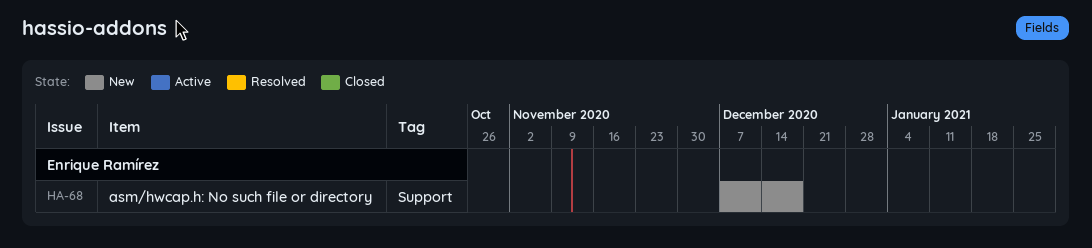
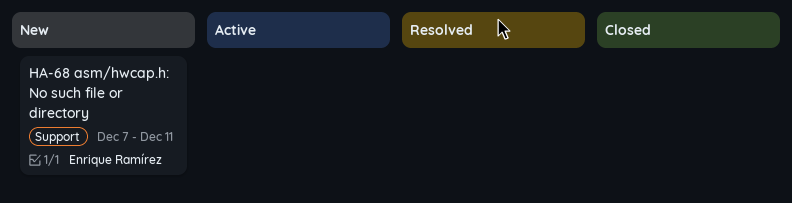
HA-68, due: Dec 18 -> Dec 11

